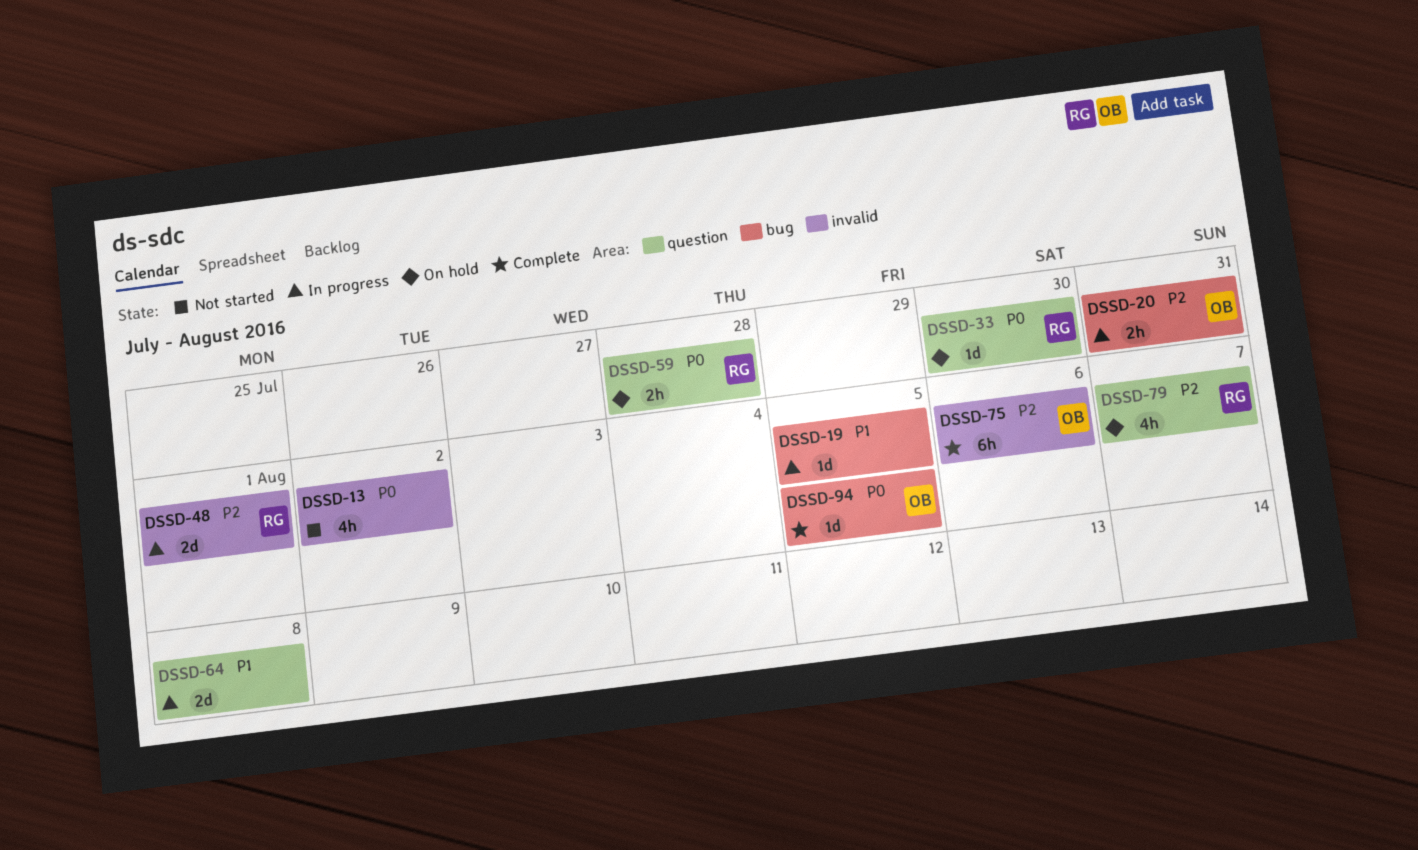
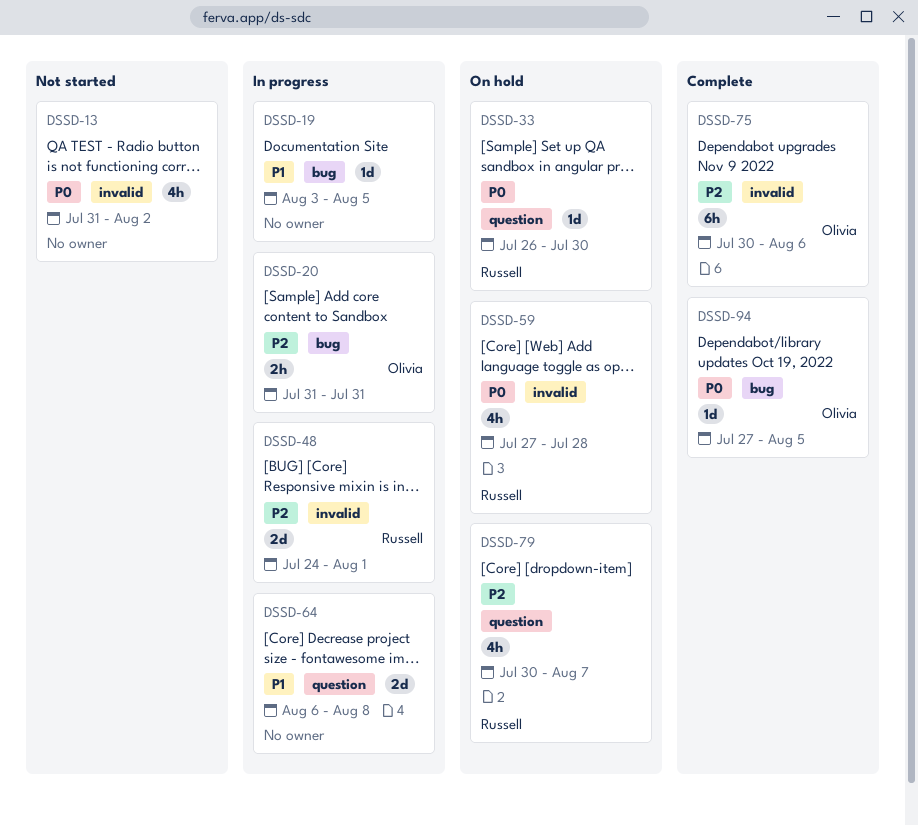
DSSD-59, label: question -> invalid
DSSD-59, estimate: 2h -> 4h

